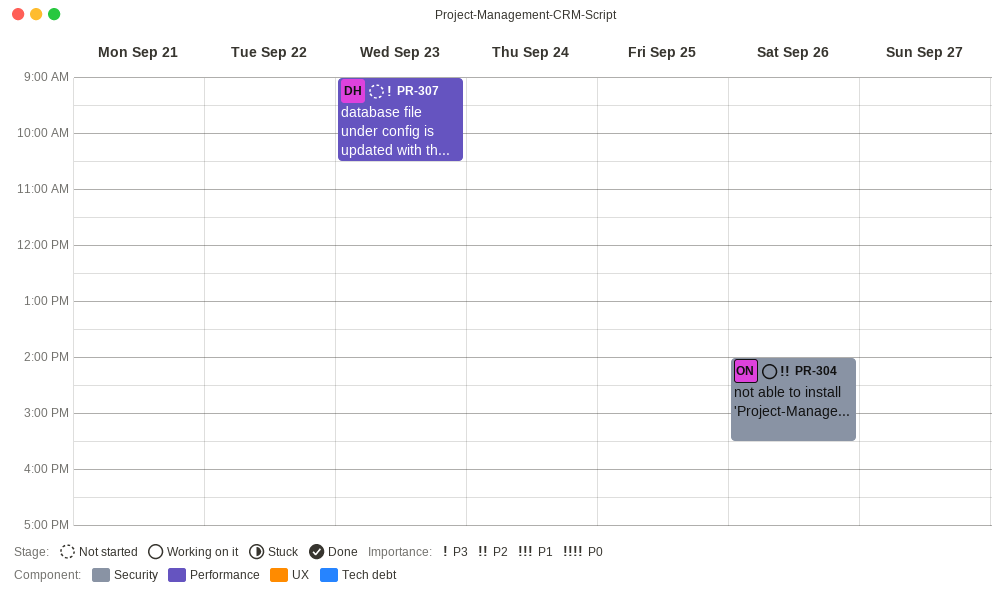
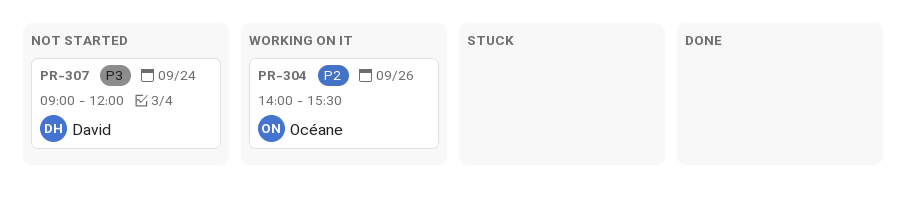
PR-307, day: Sep 23 -> Sep 24
PR-307, ends: 10:30 -> 12:00

